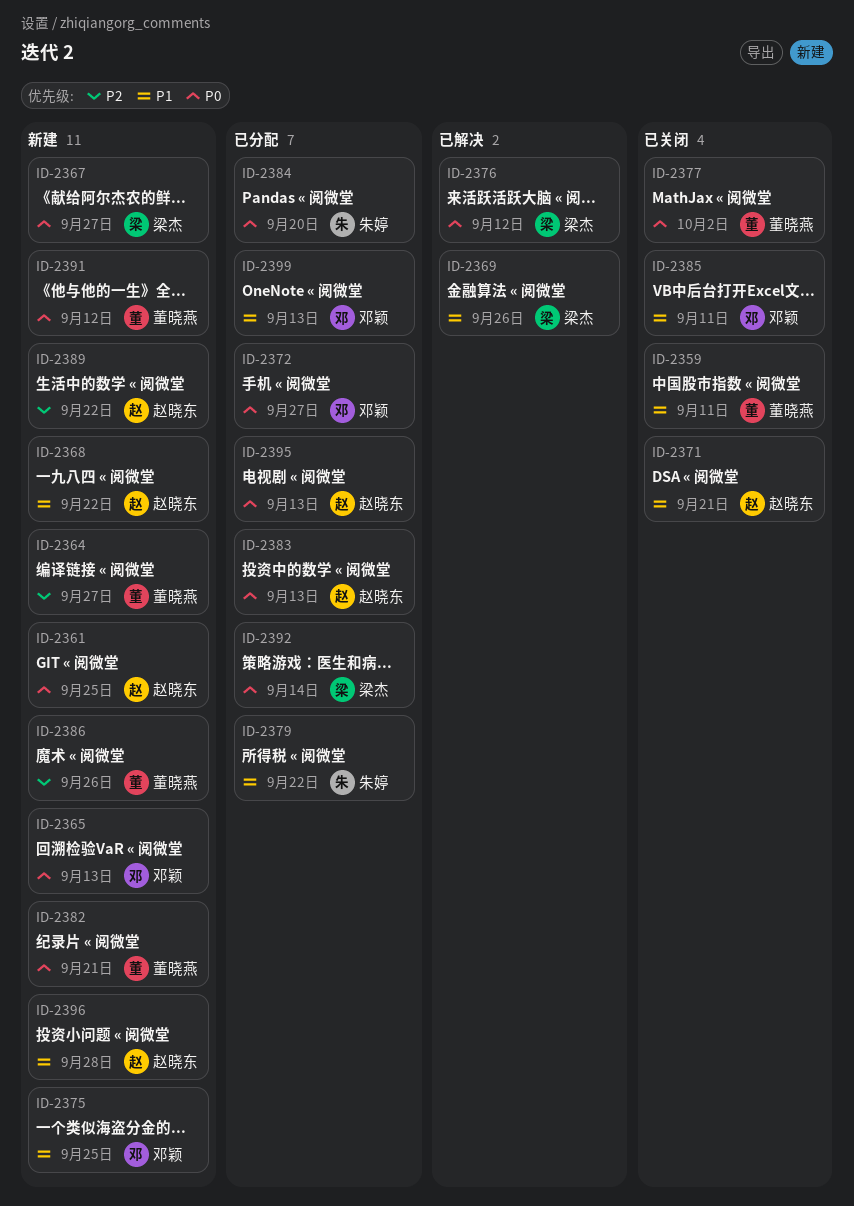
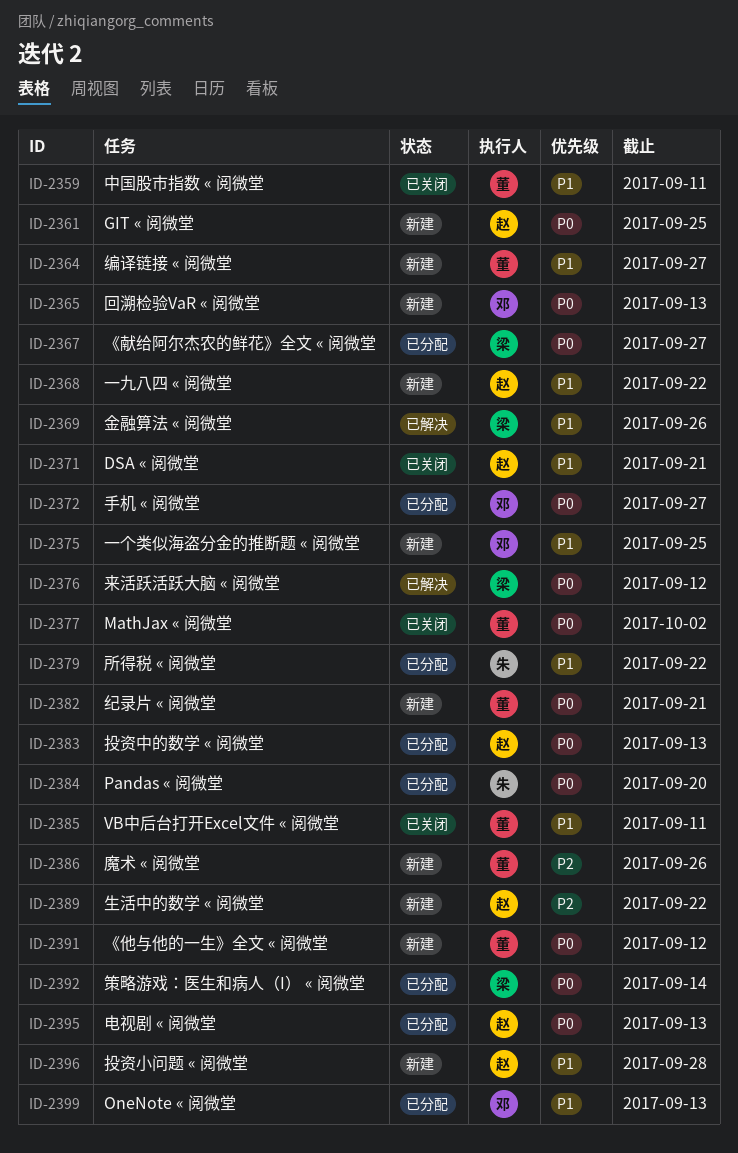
ID-2364, priority: P2 -> P1
ID-2367, status: 新建 -> 已分配
ID-2385, owner: 邓颖 -> 董晓燕

